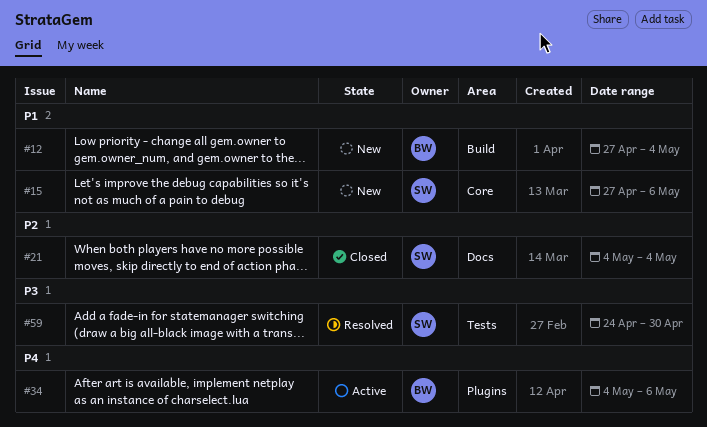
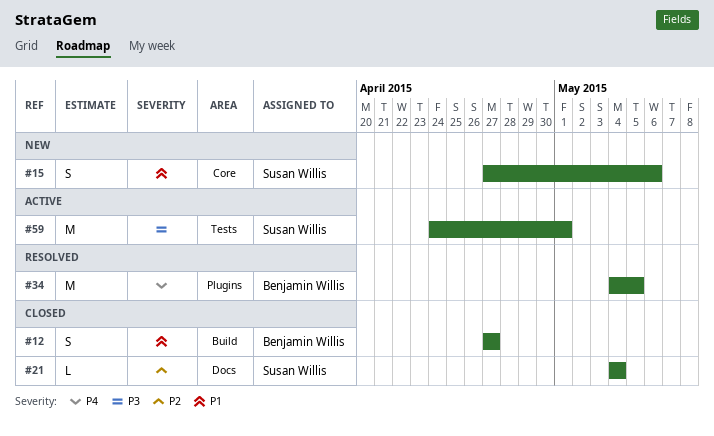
#12, status: New -> Closed
#12, due: May 4 -> Apr 27
#34, status: Active -> Resolved
#34, due: May 6 -> May 5
#59, status: Resolved -> Active
#59, due: Apr 30 -> May 1

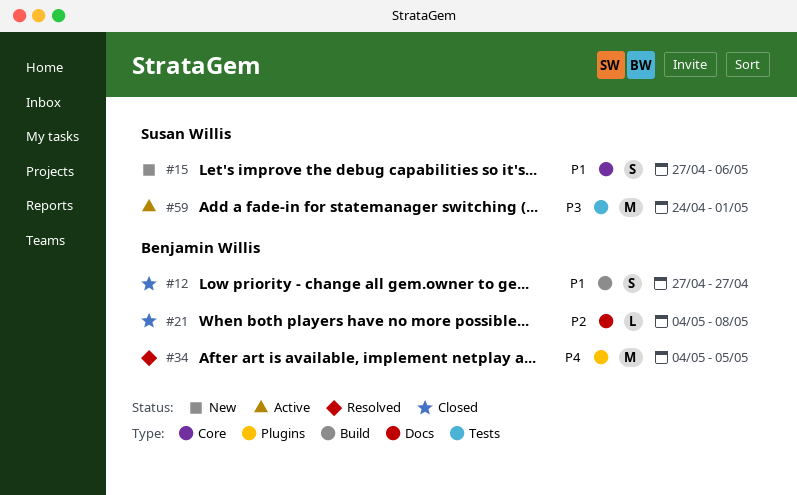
#21, owner: Susan Willis -> Benjamin Willis
#21, due: May 4 -> May 8

